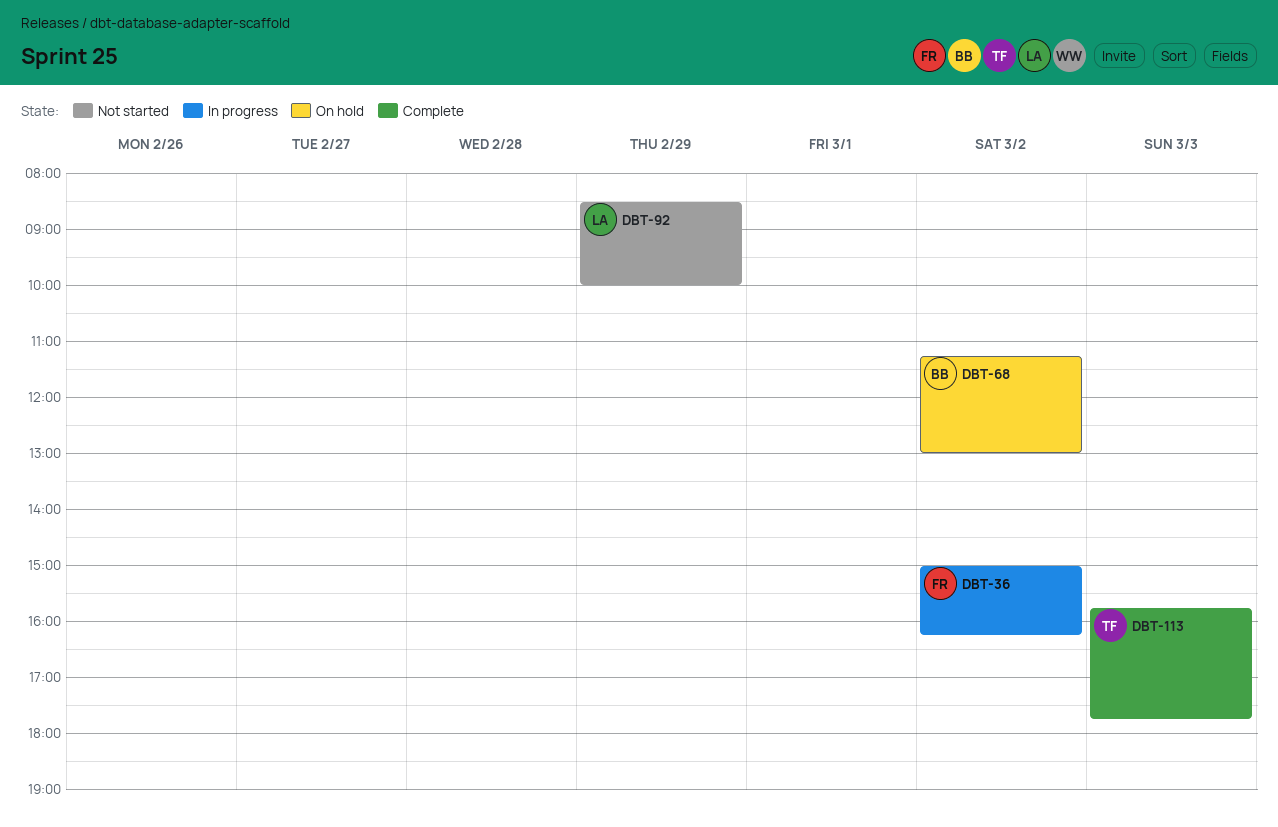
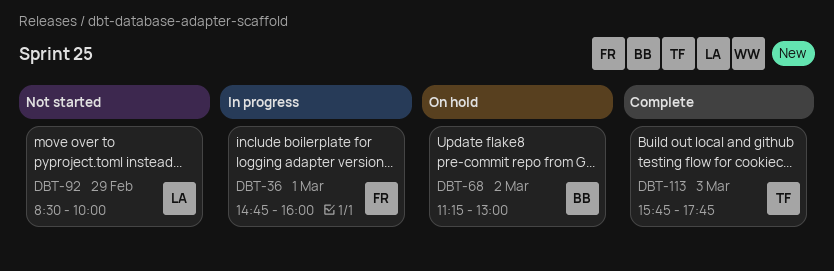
DBT-36, day: Mar 2 -> Mar 1
DBT-36, begins: 15:00 -> 14:45
DBT-36, ends: 16:15 -> 16:00

